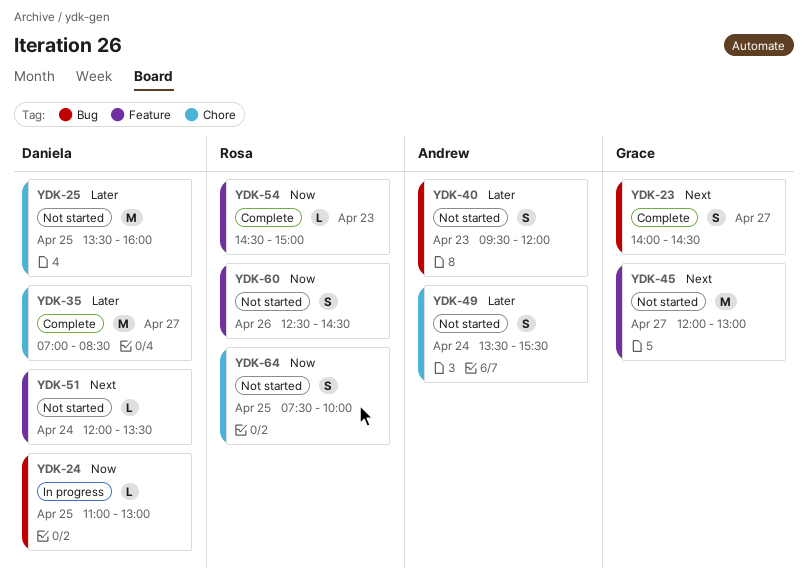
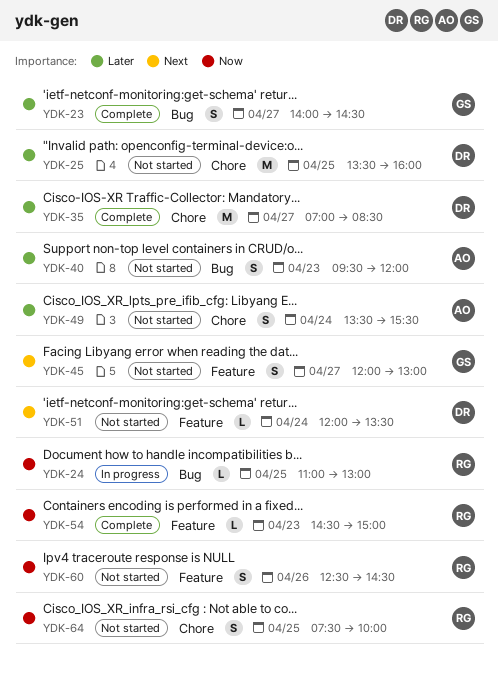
YDK-23, priority: Next -> Later
YDK-24, owner: Daniela -> Rosa
YDK-45, estimate: M -> S

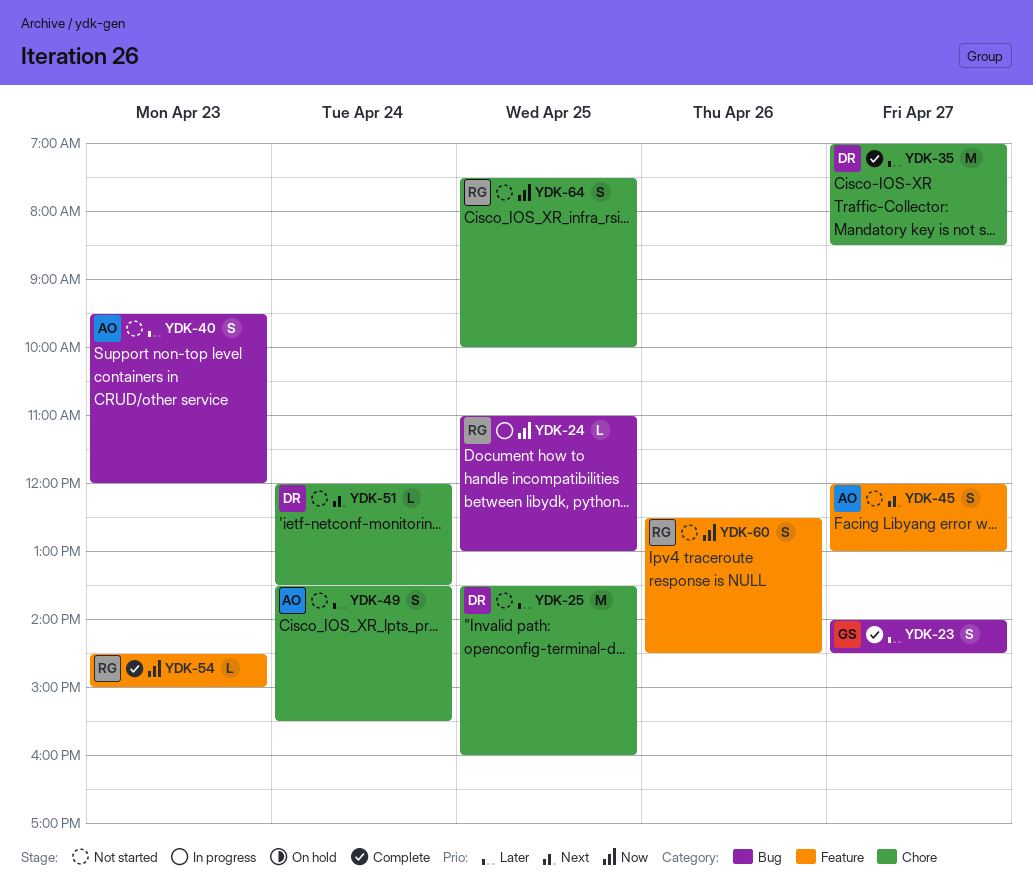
YDK-45, owner: GS -> AO
YDK-51, label: Feature -> Chore

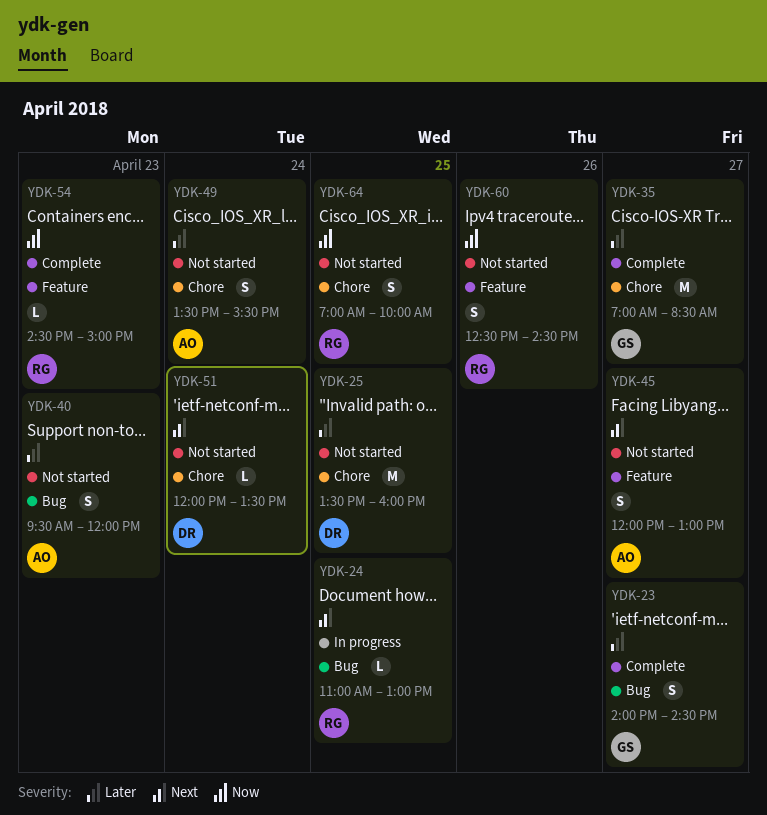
YDK-24, priority: Now -> Next
YDK-35, owner: DR -> GS
YDK-64, begins: 07:30 -> 07:00

